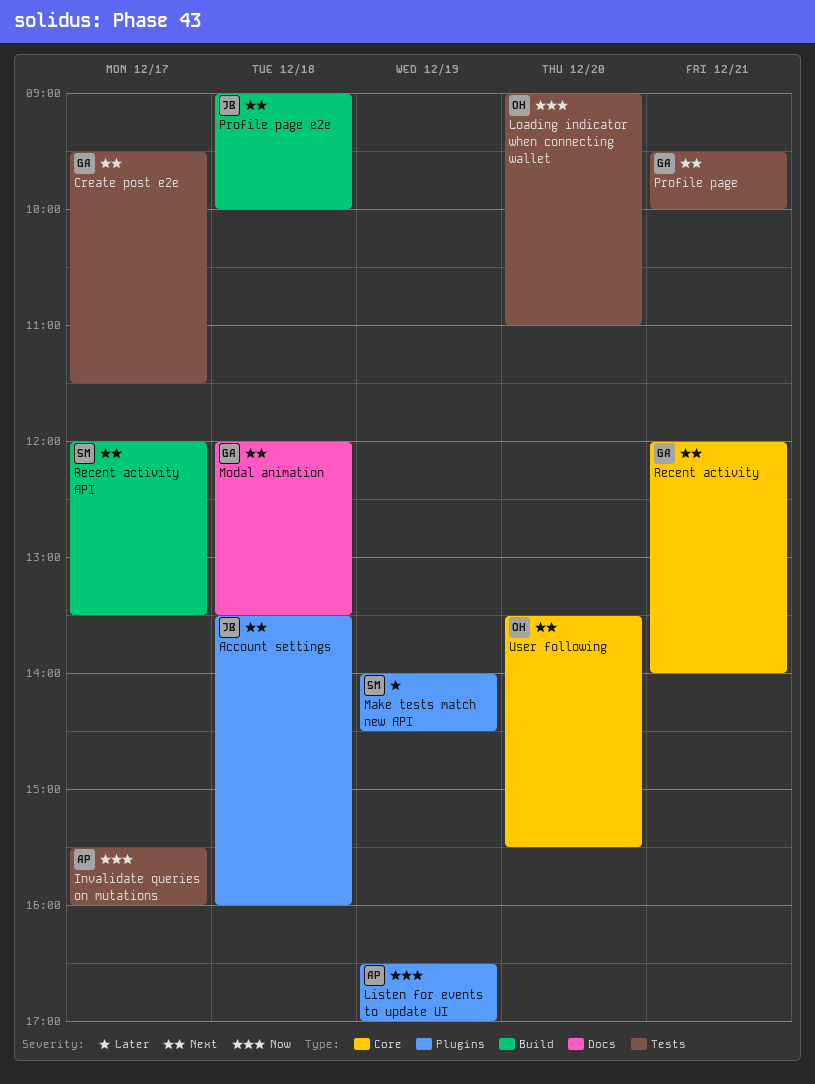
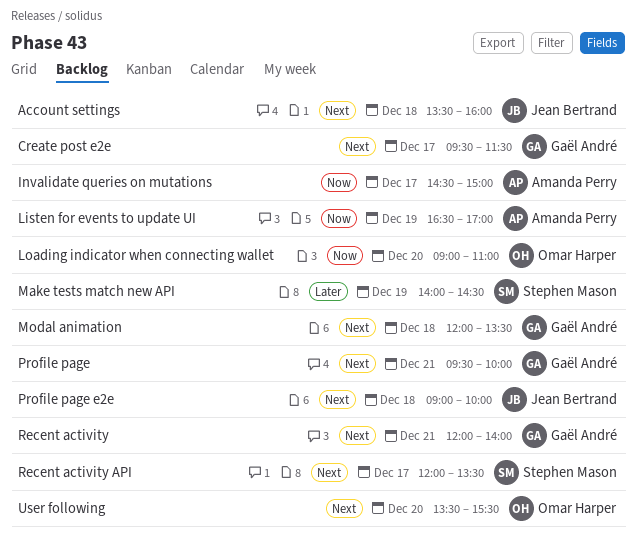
Invalidate queries on mutations, begins: 15:30 -> 14:30
Invalidate queries on mutations, ends: 16:00 -> 15:00

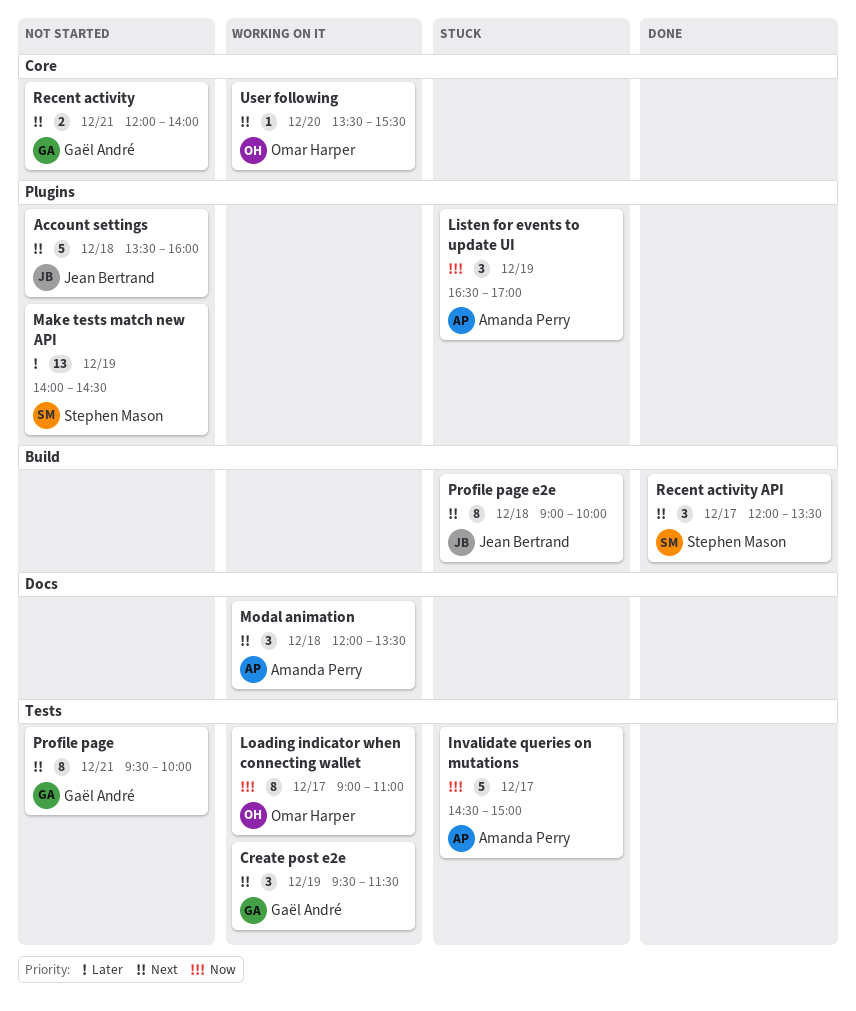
Create post e2e, day: Dec 17 -> Dec 19
Loading indicator when connecting wallet, day: Dec 20 -> Dec 17
Modal animation, owner: Gaël André -> Amanda Perry

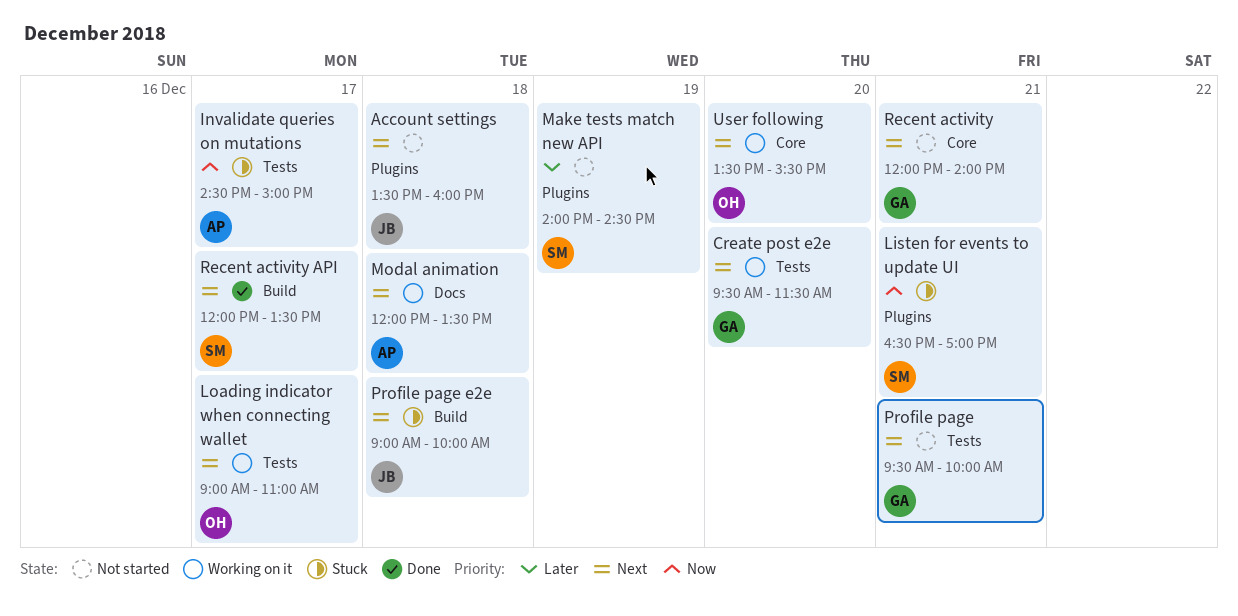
Create post e2e, day: Dec 19 -> Dec 20
Listen for events to update UI, owner: Amanda Perry -> Stephen Mason
Listen for events to update UI, day: Dec 19 -> Dec 21
Loading indicator when connecting wallet, priority: Now -> Next

